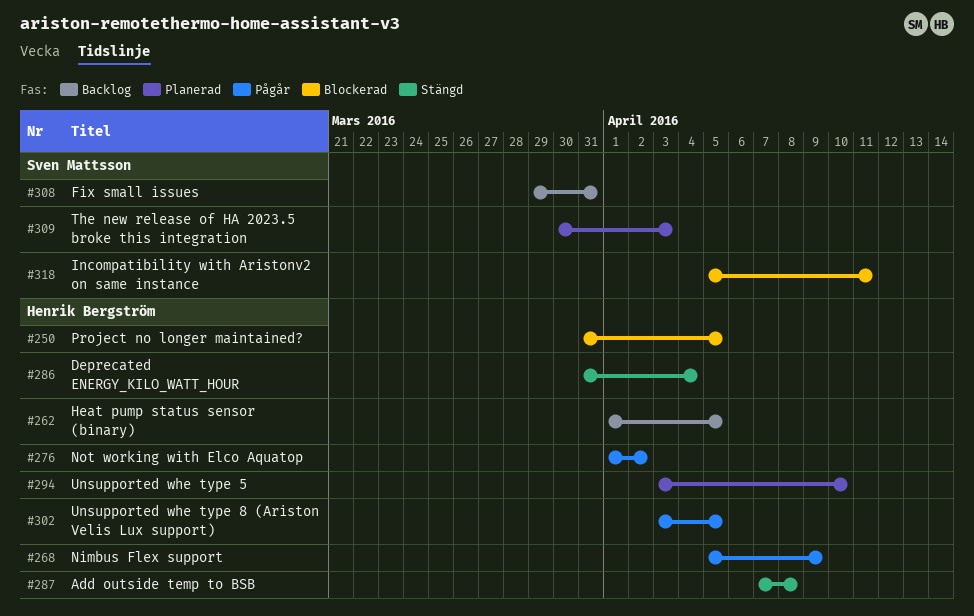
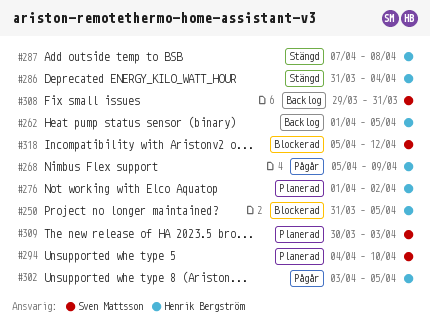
#276, status: Pågår -> Planerad
#294, owner: Henrik Bergström -> Sven Mattsson
#294, start: Apr 3 -> Apr 4
#318, due: Apr 11 -> Apr 12

